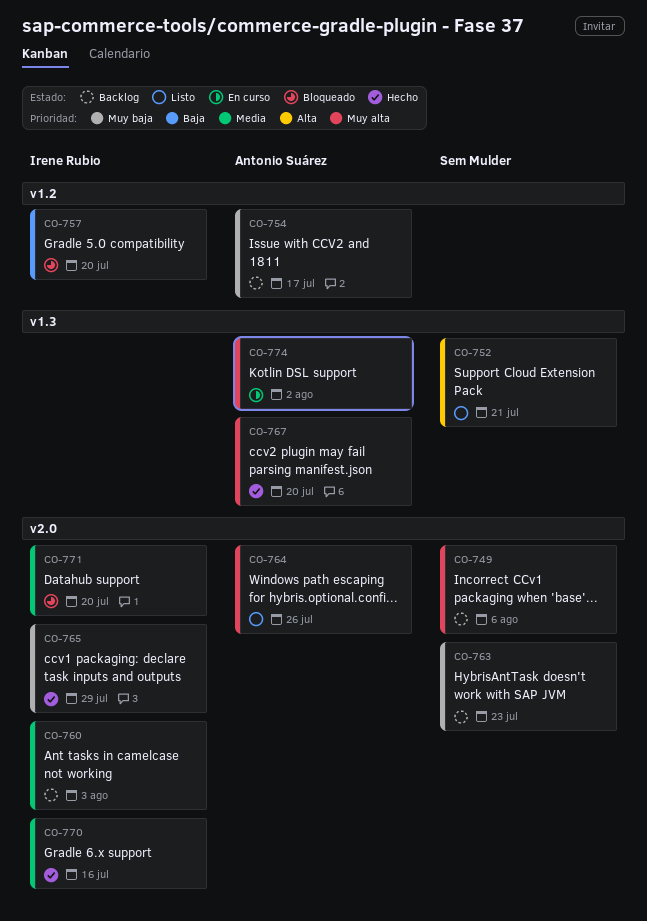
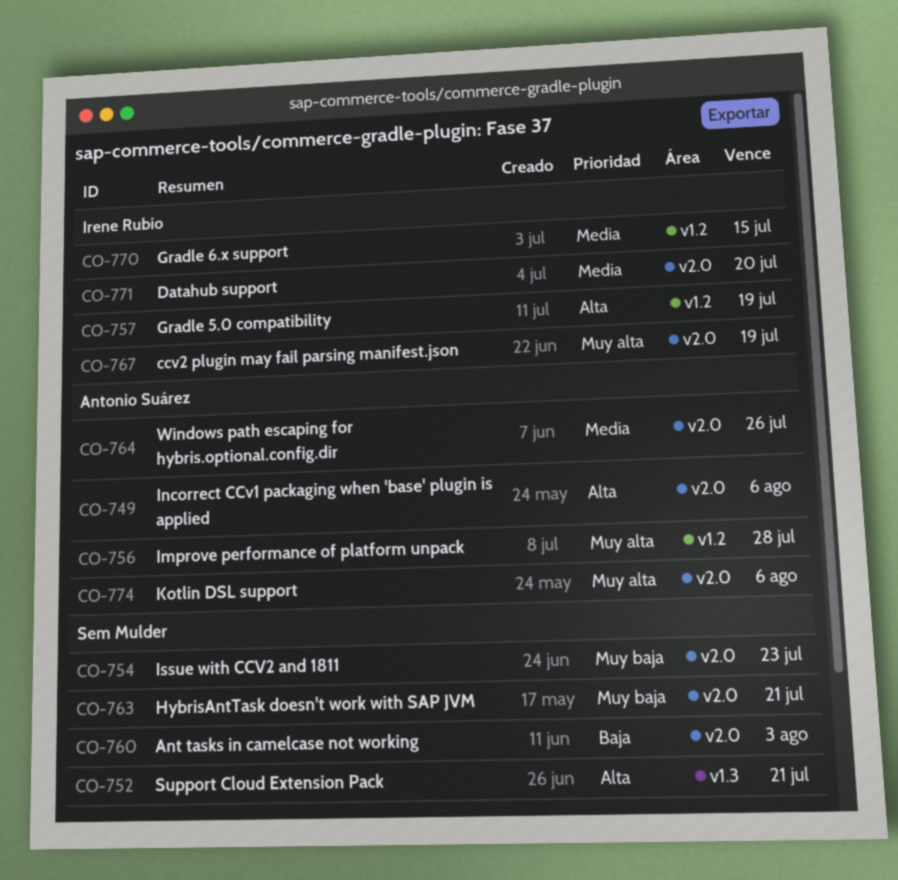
CO-749, owner: Sem Mulder -> Antonio Suárez
CO-749, priority: Muy alta -> Alta
CO-754, owner: Antonio Suárez -> Sem Mulder
CO-754, label: v1.2 -> v2.0
CO-754, due: Jul 17 -> Jul 23
CO-756: none -> present
CO-757, priority: Baja -> Alta
CO-757, due: Jul 20 -> Jul 19
CO-760, owner: Irene Rubio -> Sem Mulder
CO-760, priority: Media -> Baja
CO-763, due: Jul 23 -> Jul 21
CO-764, priority: Muy alta -> Media
CO-765: present -> none
CO-767, owner: Antonio Suárez -> Irene Rubio
CO-767, label: v1.3 -> v2.0
CO-767, due: Jul 20 -> Jul 19
CO-770, label: v2.0 -> v1.2
CO-770, due: Jul 16 -> Jul 15
CO-774, label: v1.3 -> v2.0
CO-774, due: Aug 2 -> Aug 6

